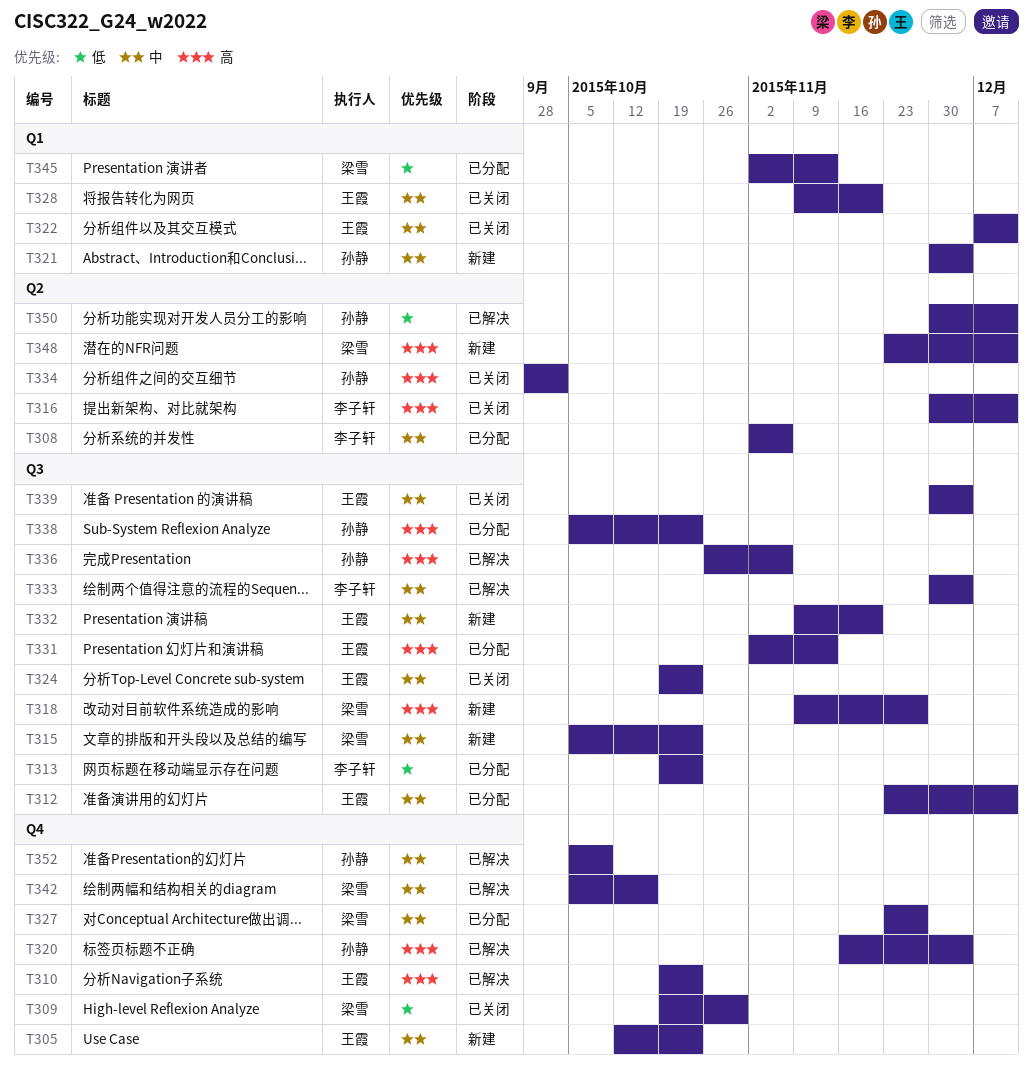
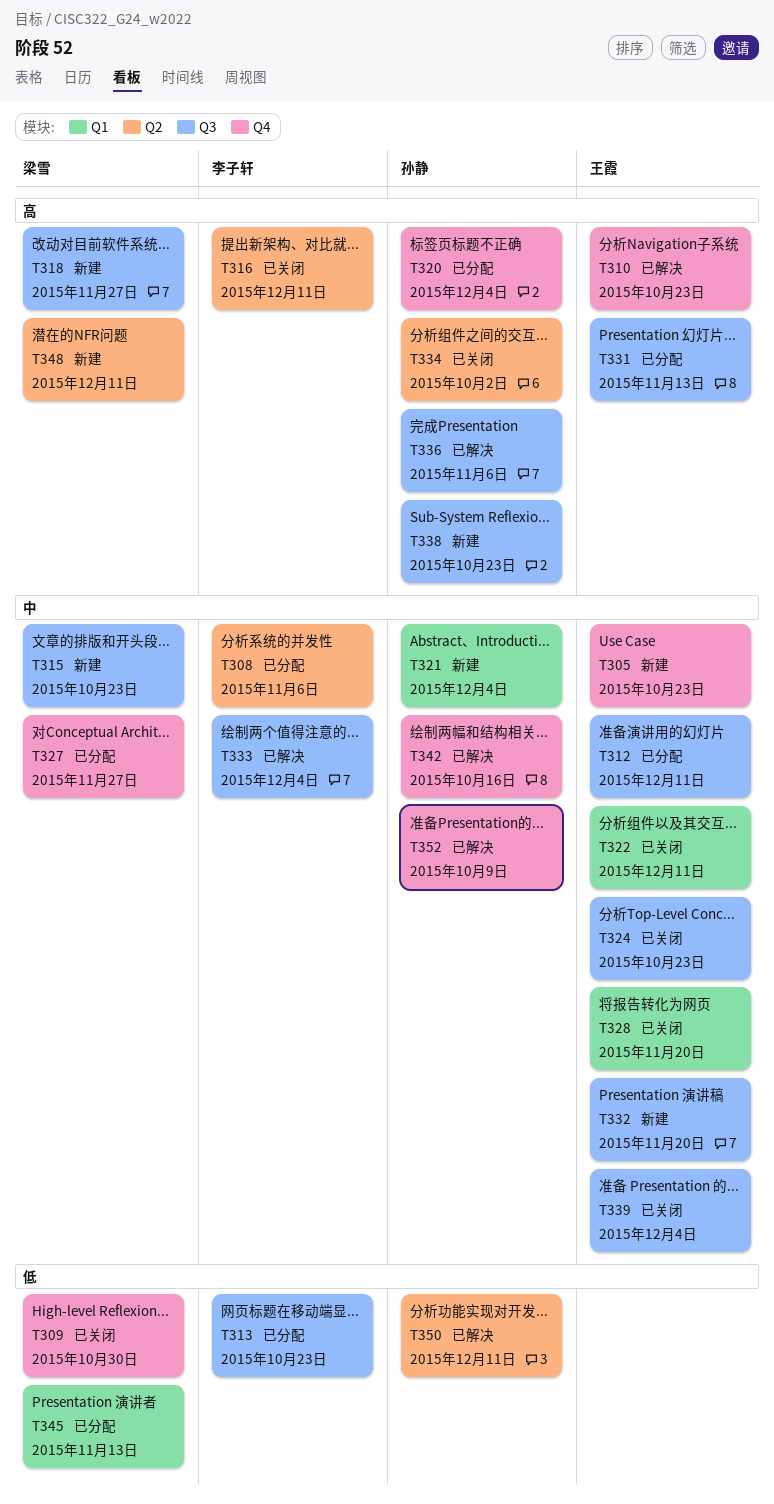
T320, status: 已解决 -> 已分配
T338, status: 已分配 -> 新建
T342, owner: 梁雪 -> 孙静

